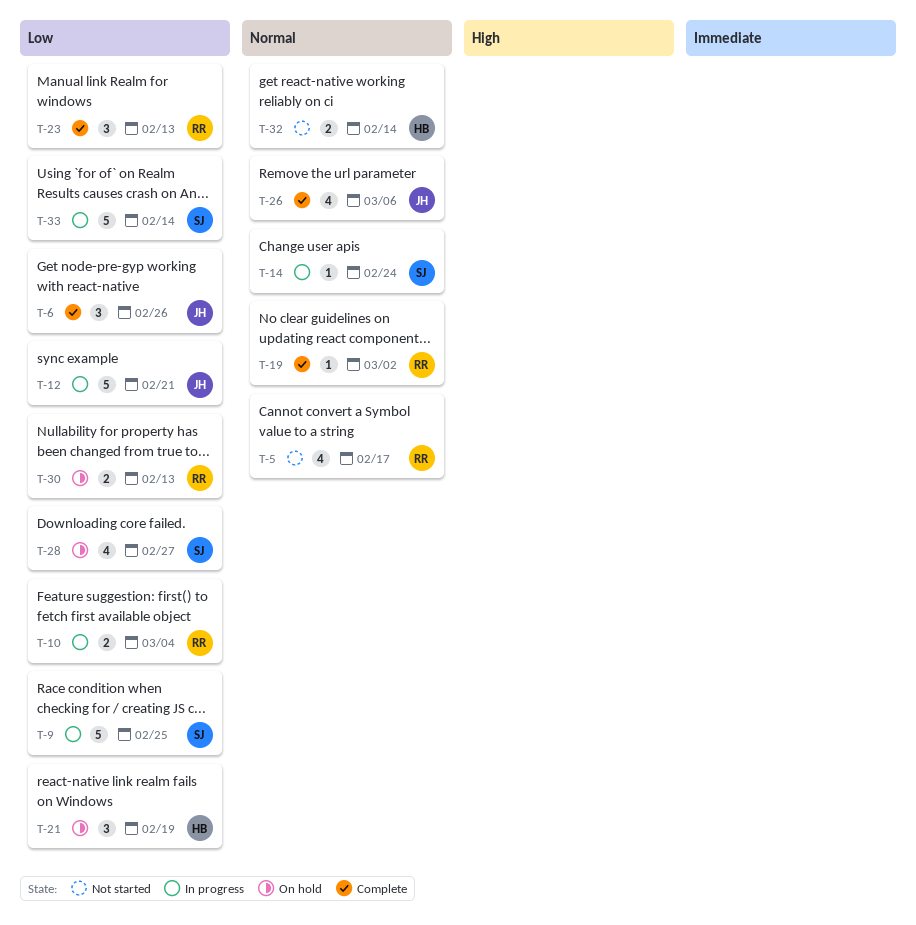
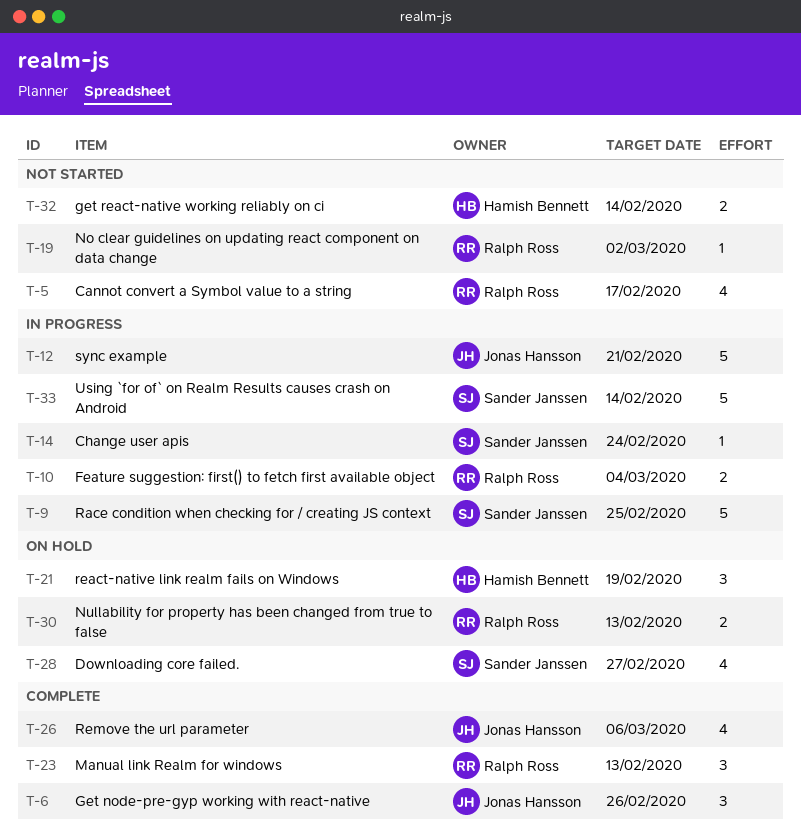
T-19, status: Complete -> Not started

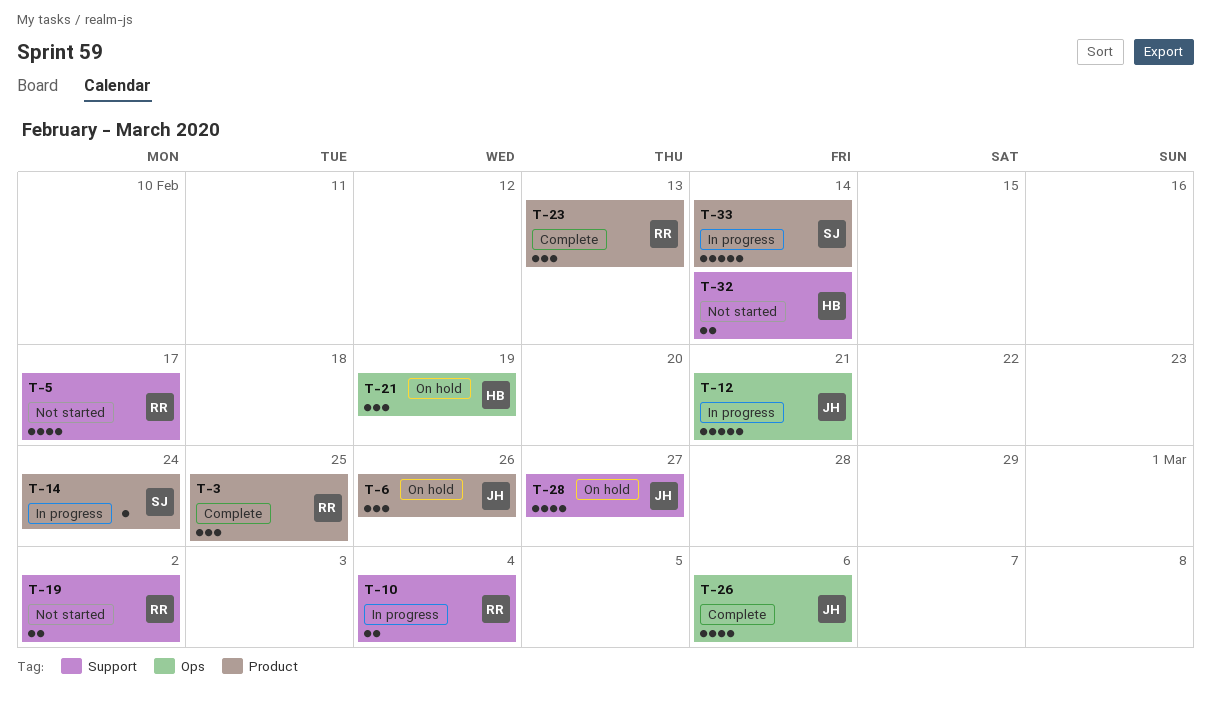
T-3: none -> present
T-6, status: Complete -> On hold
T-9: present -> none
T-19, estimate: 1 -> 2
T-28, owner: Sander Janssen -> Jonas Hansson
T-30: present -> none

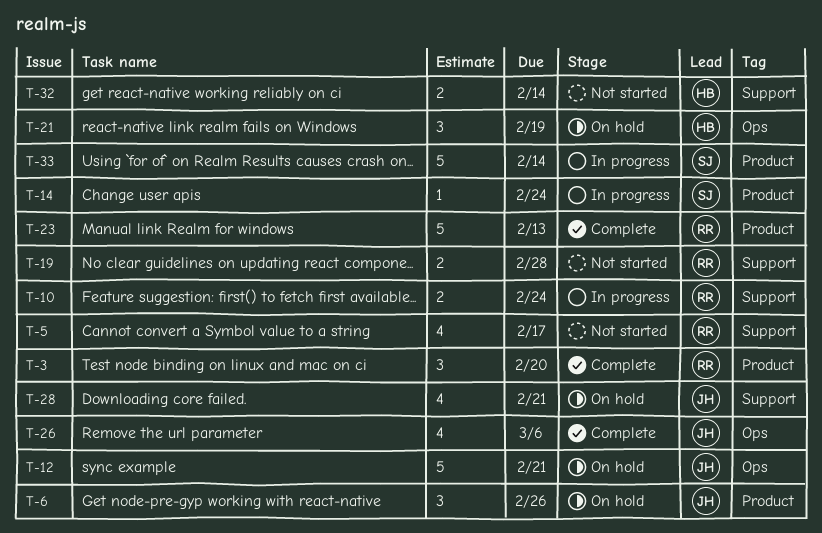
T-3, due: Feb 25 -> Feb 20
T-10, due: Mar 4 -> Feb 24
T-12, status: In progress -> On hold
T-19, due: Mar 2 -> Feb 28
T-23, estimate: 3 -> 5
T-28, due: Feb 27 -> Feb 21

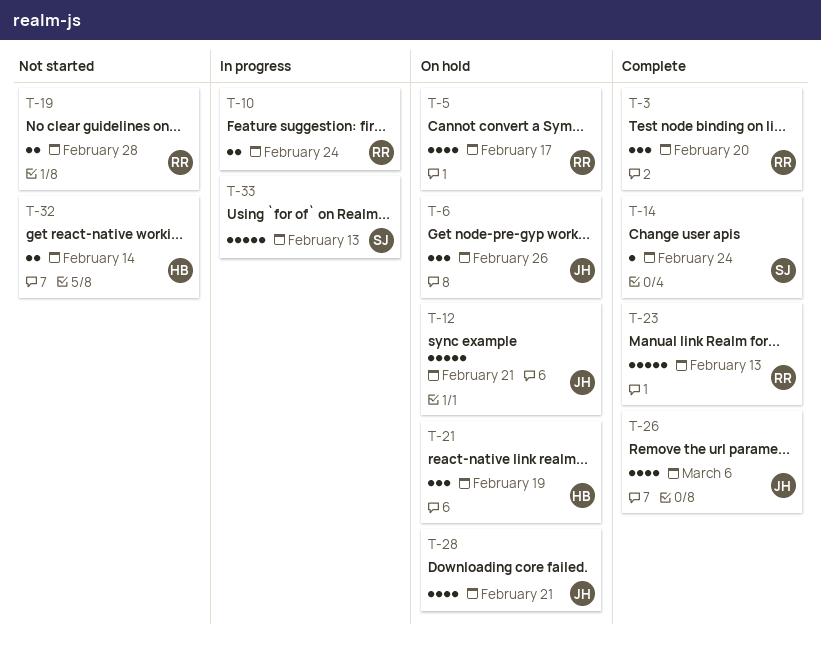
T-5, status: Not started -> On hold
T-14, status: In progress -> Complete
T-33, due: Feb 14 -> Feb 13

